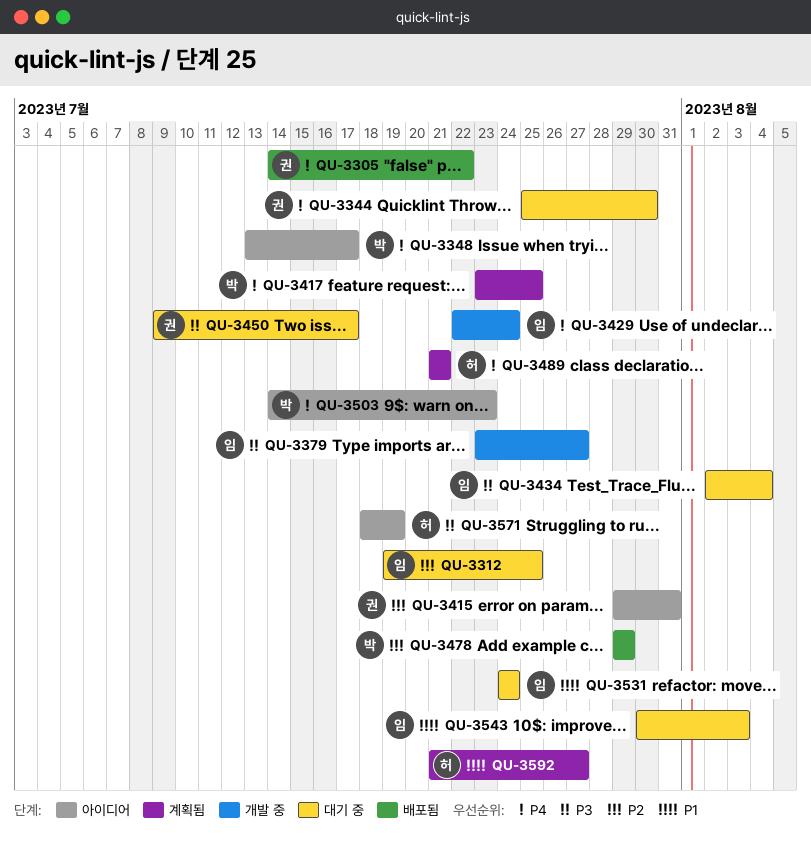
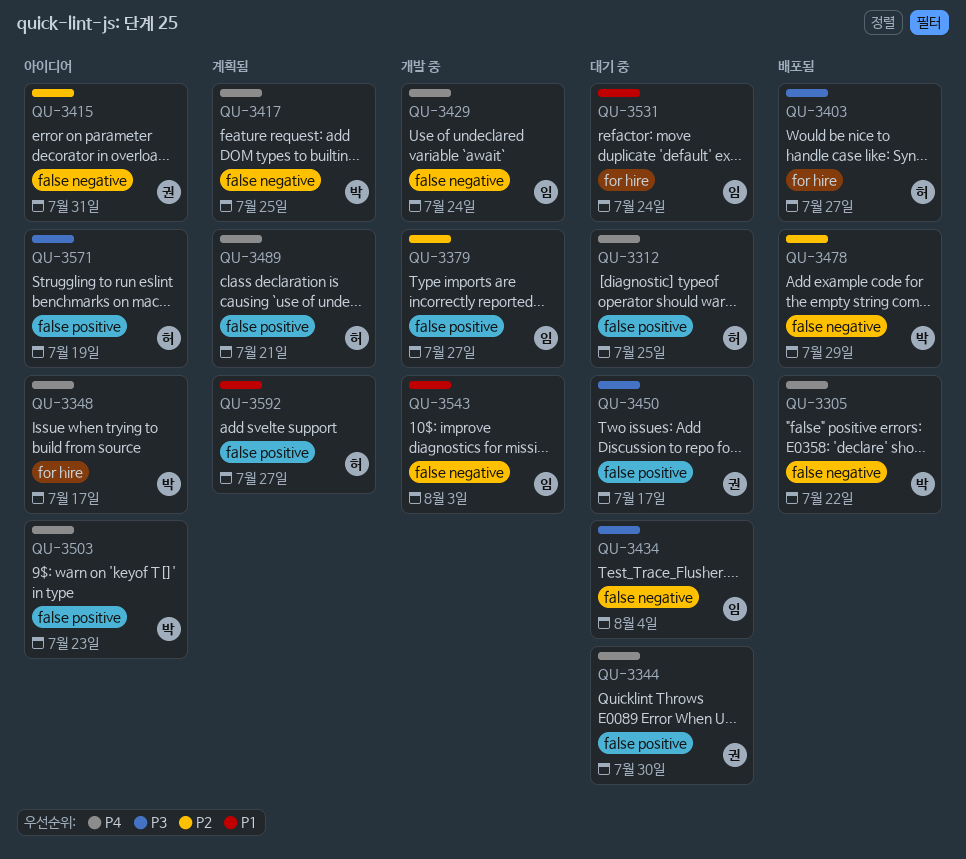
QU-3305, owner: 권 -> 박
QU-3312, owner: 임 -> 허
QU-3312, priority: P2 -> P4
QU-3379, priority: P3 -> P2
QU-3403: none -> present
QU-3543, status: 대기 중 -> 개발 중

